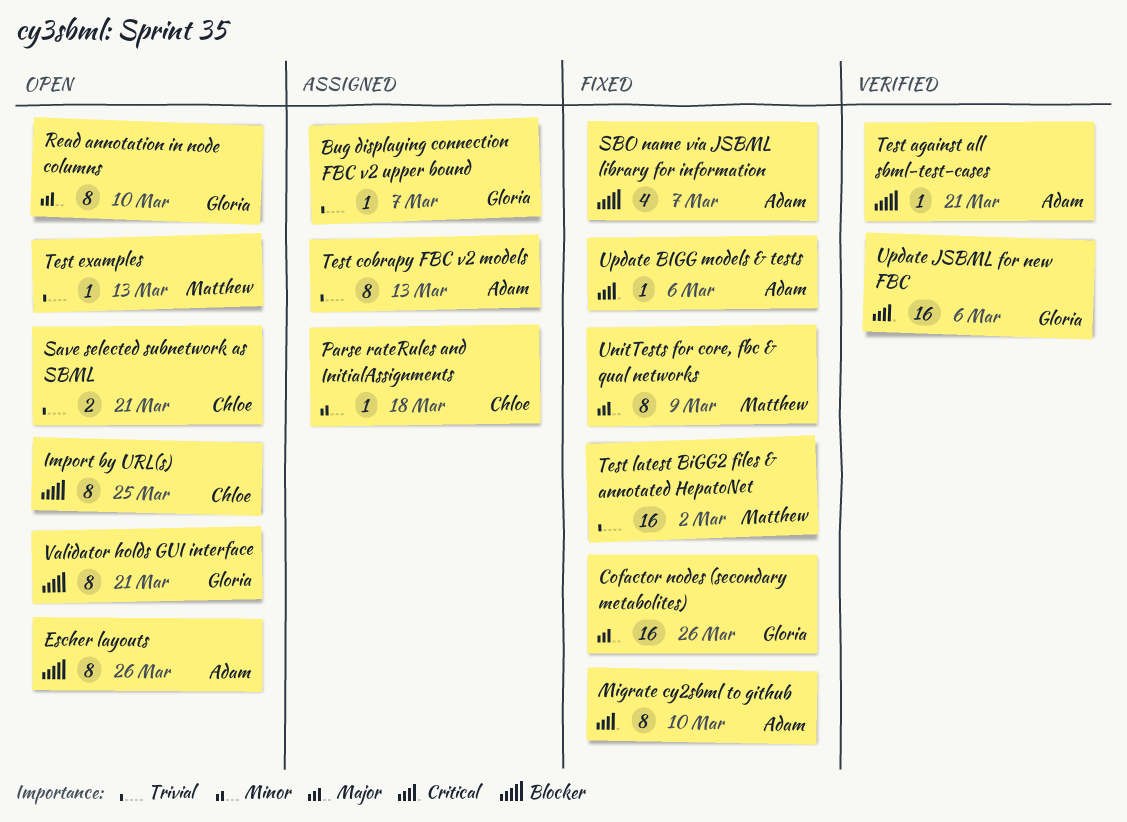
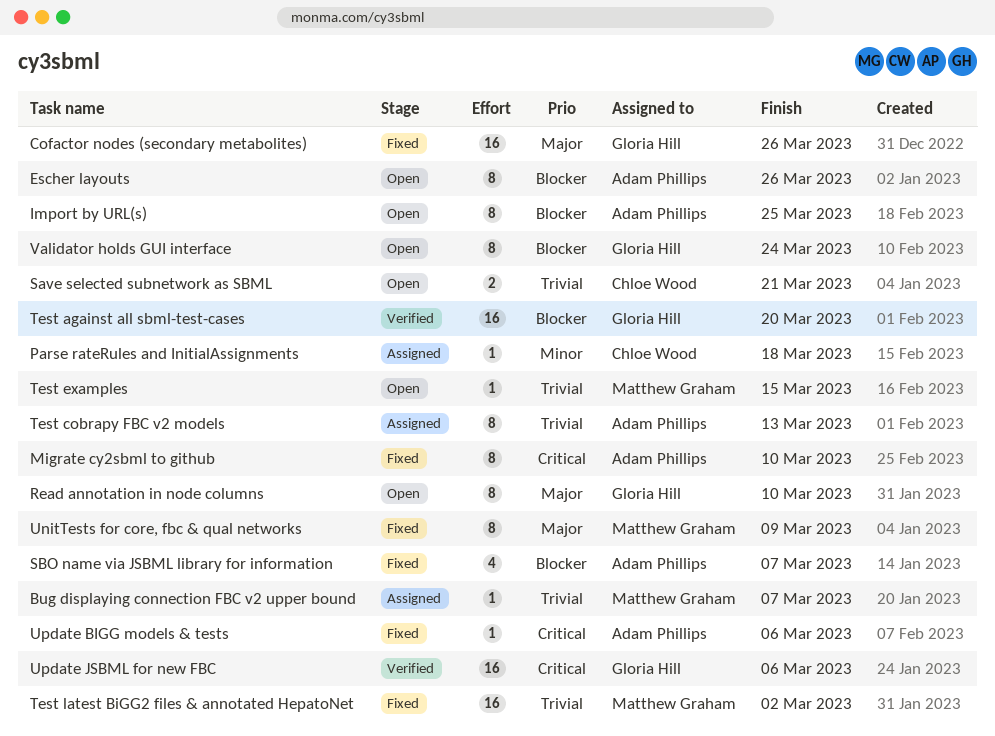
Bug displaying connection FBC v2 upper bound, owner: Gloria Hill -> Matthew Graham
Import by URL(s), owner: Chloe Wood -> Adam Phillips
Test against all sbml-test-cases, owner: Adam Phillips -> Gloria Hill
Test against all sbml-test-cases, estimate: 1 -> 16
Test against all sbml-test-cases, due: Mar 21 -> Mar 20
Test examples, due: Mar 13 -> Mar 15
Validator holds GUI interface, due: Mar 21 -> Mar 24

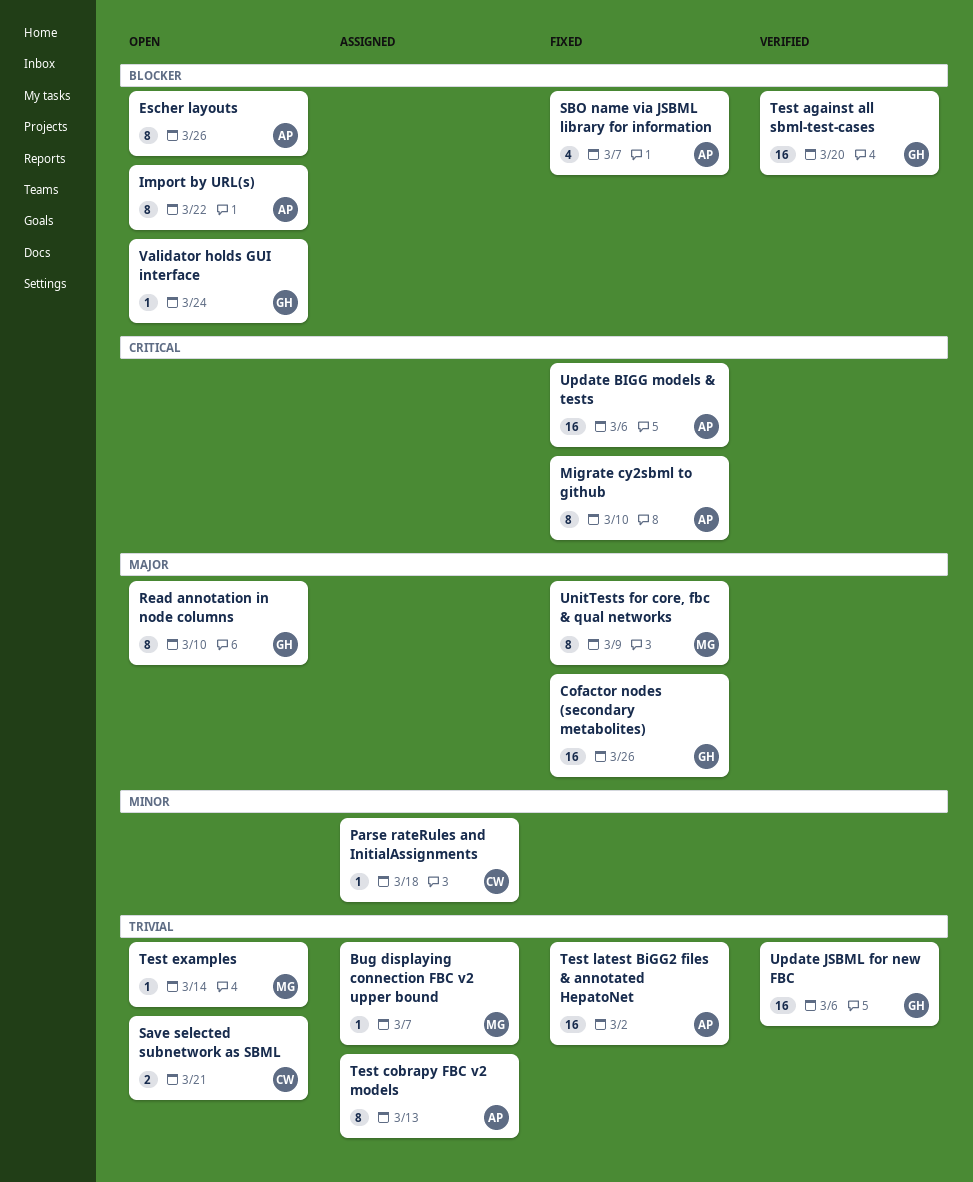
Import by URL(s), due: Mar 25 -> Mar 22
Test examples, due: Mar 15 -> Mar 14
Test latest BiGG2 files & annotated HepatoNet, owner: Matthew Graham -> Adam Phillips
Update BIGG models & tests, estimate: 1 -> 16
Update JSBML for new FBC, priority: Critical -> Trivial
Validator holds GUI interface, estimate: 8 -> 1

